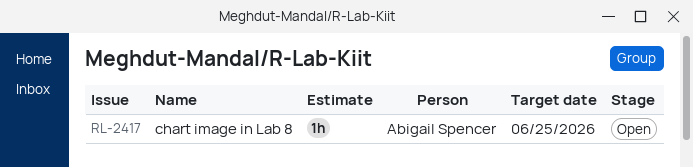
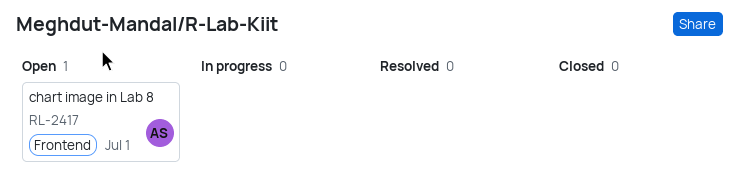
RL-2417, due: Jun 25 -> Jul 1

